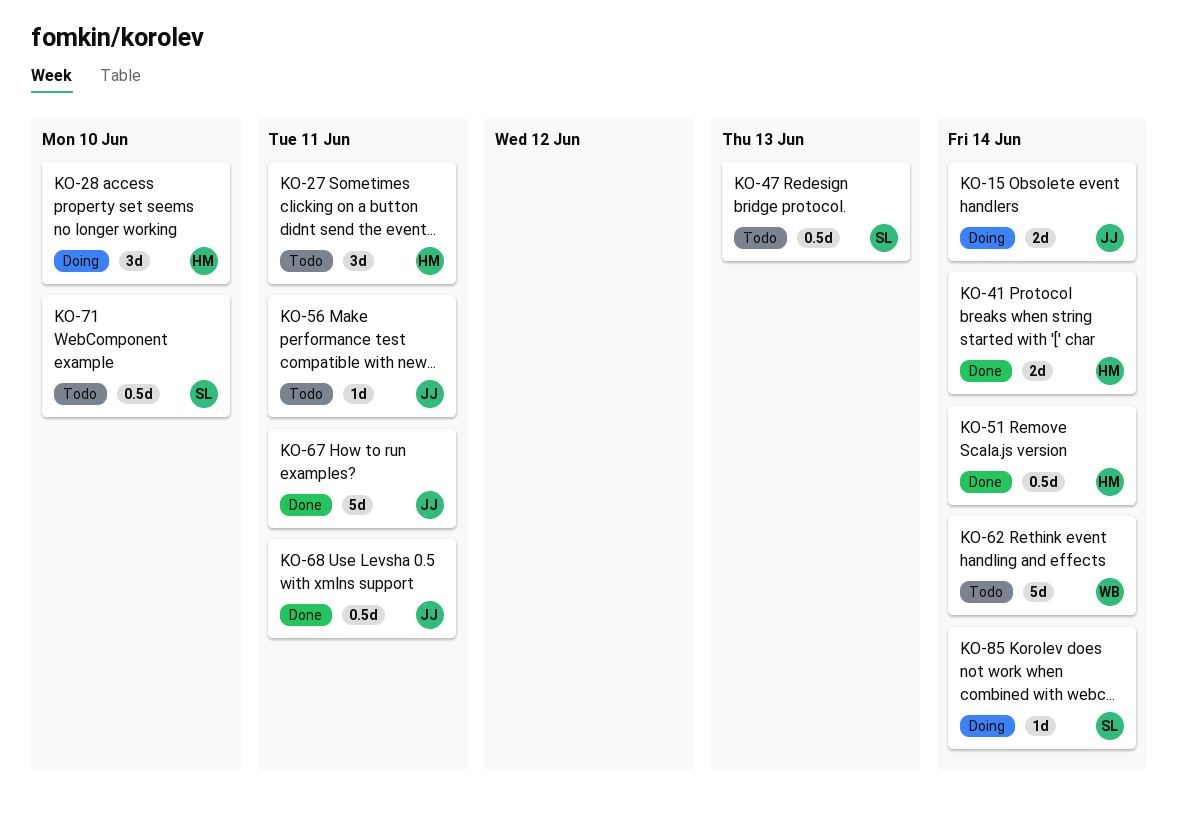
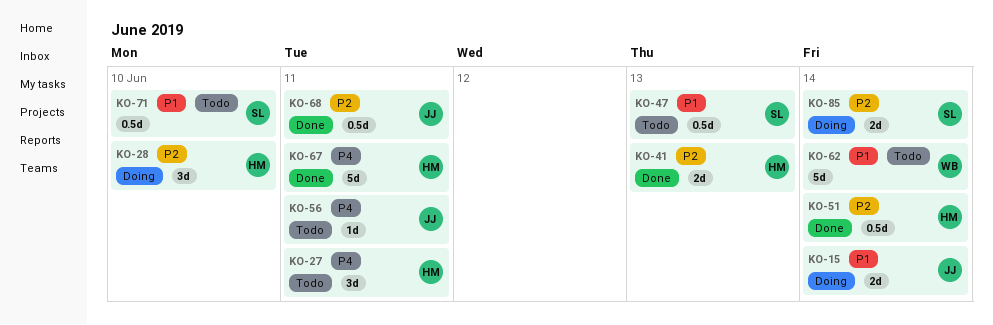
KO-41, due: Jun 14 -> Jun 13
KO-67, owner: JJ -> HM
KO-85, estimate: 1d -> 2d

